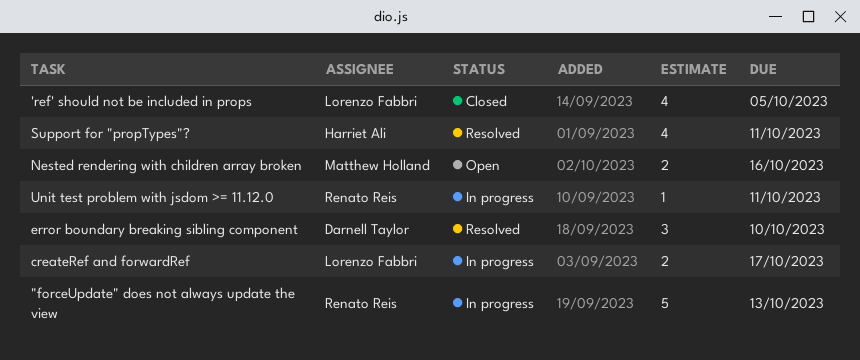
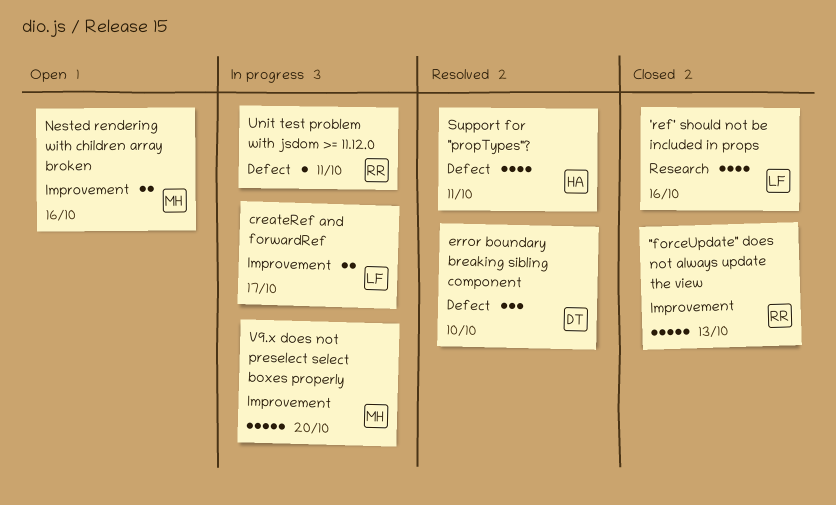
"forceUpdate" does not always update the view, status: In progress -> Closed
'ref' should not be included in props, due: Oct 5 -> Oct 16
V9.x does not preselect select boxes properly: none -> present

